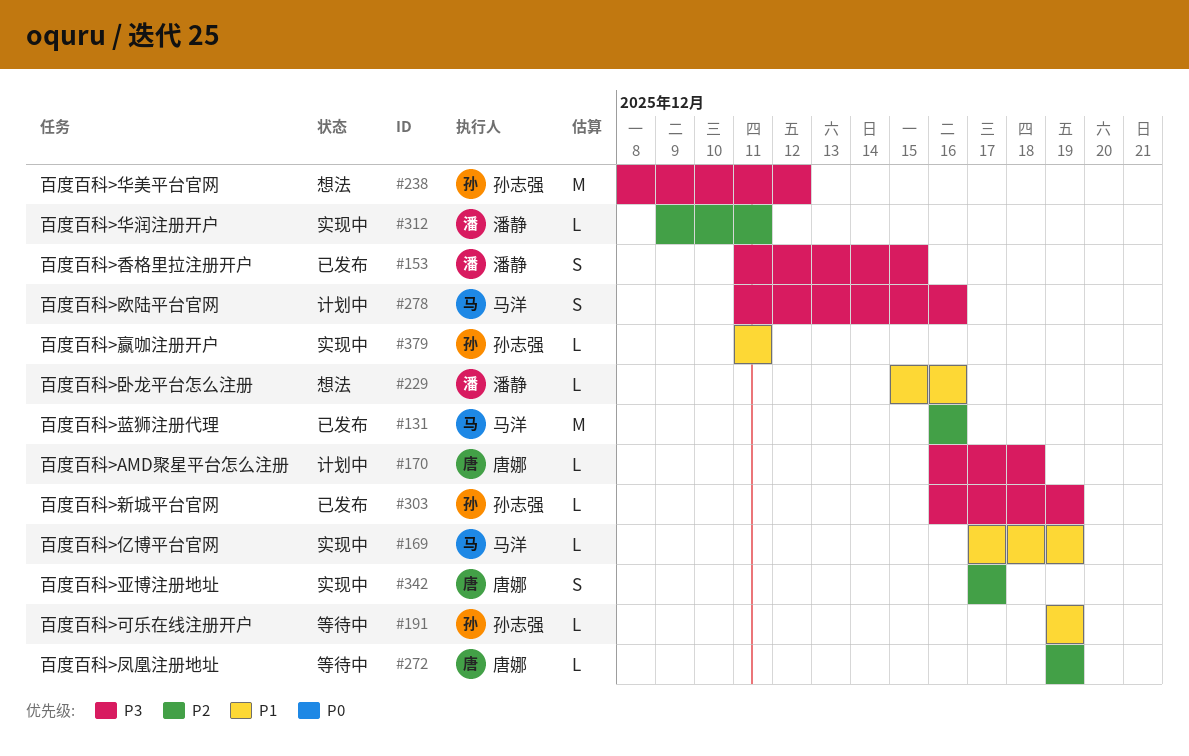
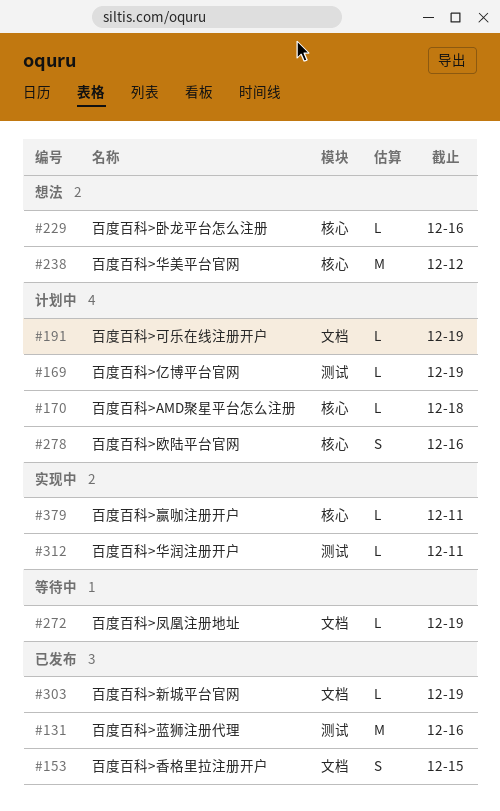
#169, status: 实现中 -> 计划中
#191, status: 等待中 -> 计划中
#342: present -> none

